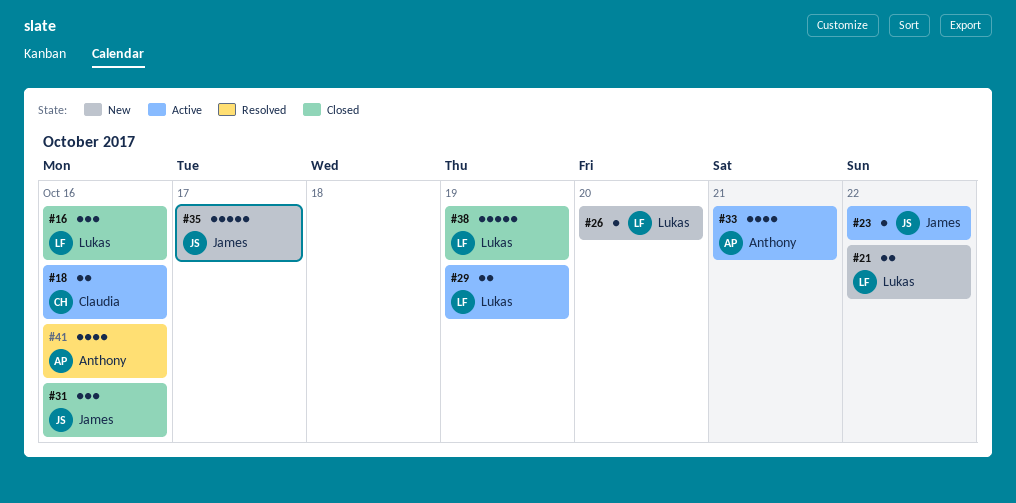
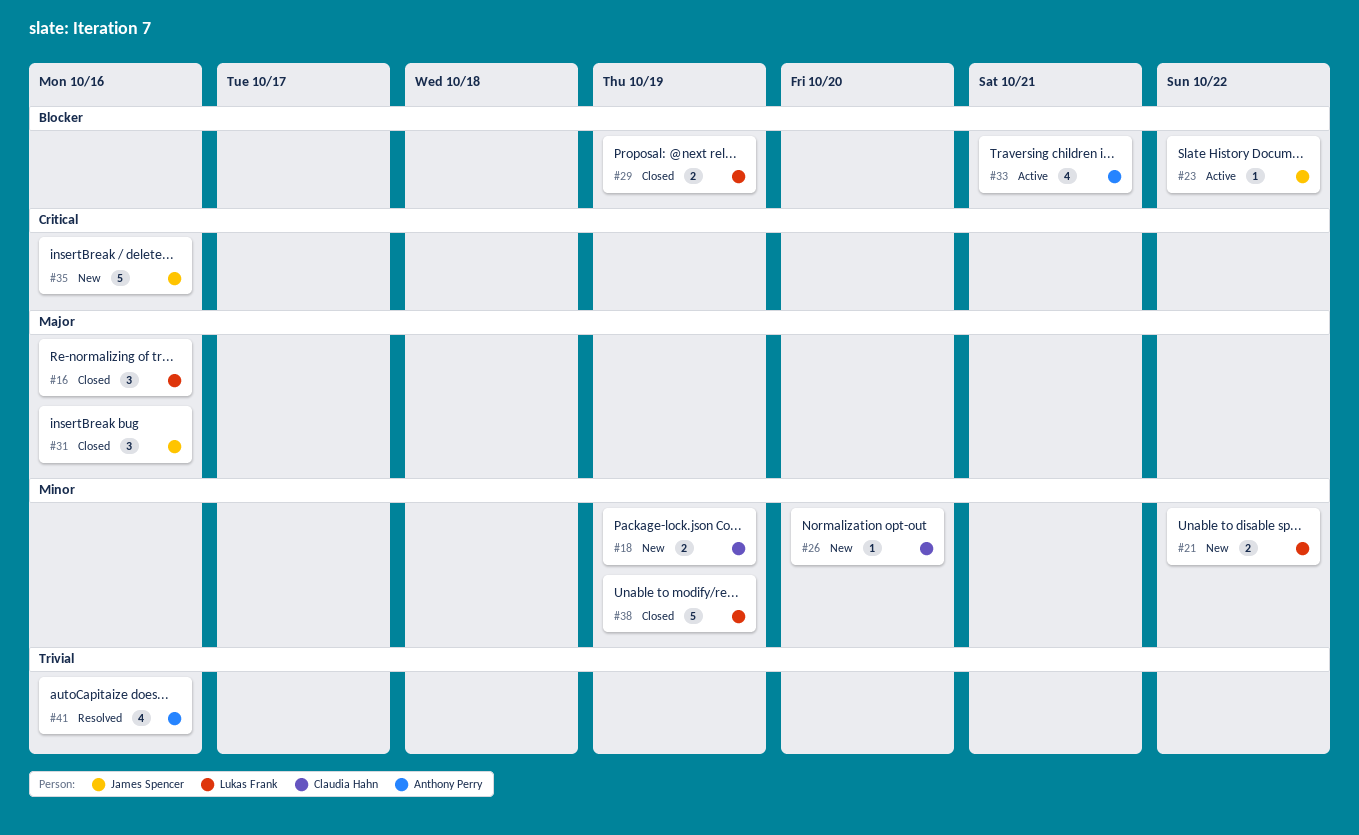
#18, status: Active -> New
#18, due: Oct 16 -> Oct 19
#26, owner: Lukas Frank -> Claudia Hahn
#29, status: Active -> Closed
#35, due: Oct 17 -> Oct 16

